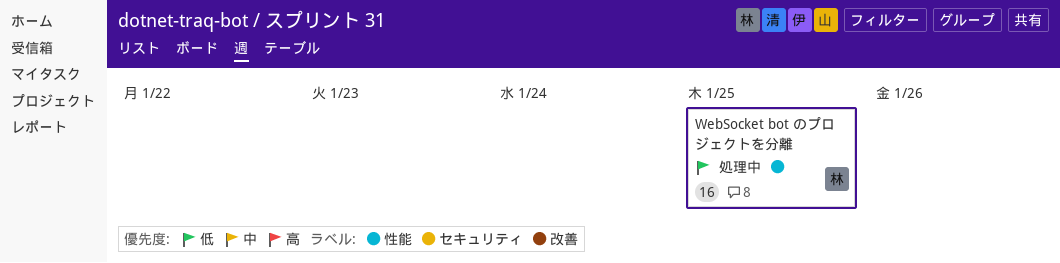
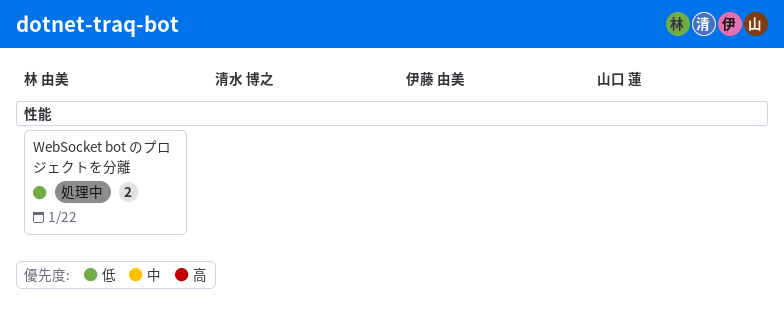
WebSocket bot のプロジェクトを分離, estimate: 16 -> 2
WebSocket bot のプロジェクトを分離, due: Jan 25 -> Jan 22

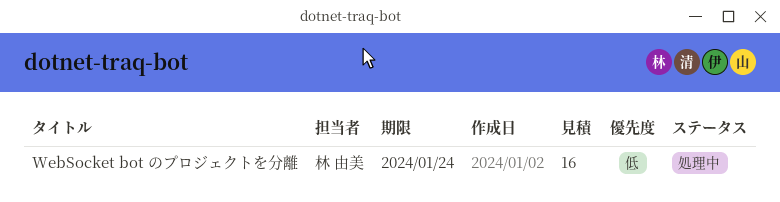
WebSocket bot のプロジェクトを分離, estimate: 2 -> 16
WebSocket bot のプロジェクトを分離, due: Jan 22 -> Jan 24

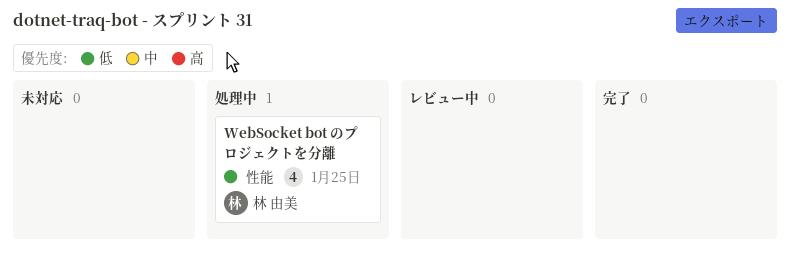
WebSocket bot のプロジェクトを分離, estimate: 16 -> 4
WebSocket bot のプロジェクトを分離, due: Jan 24 -> Jan 25

